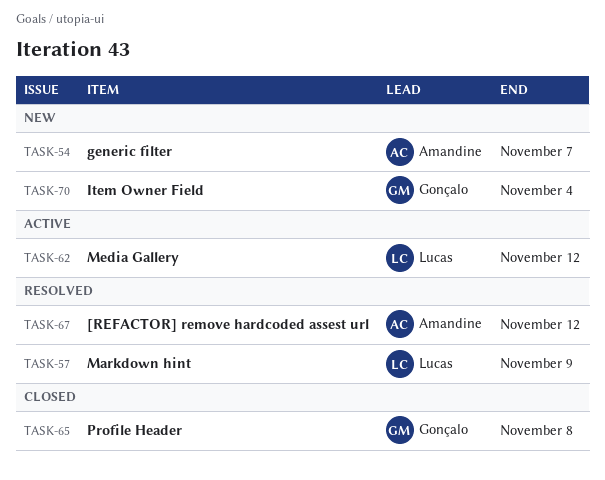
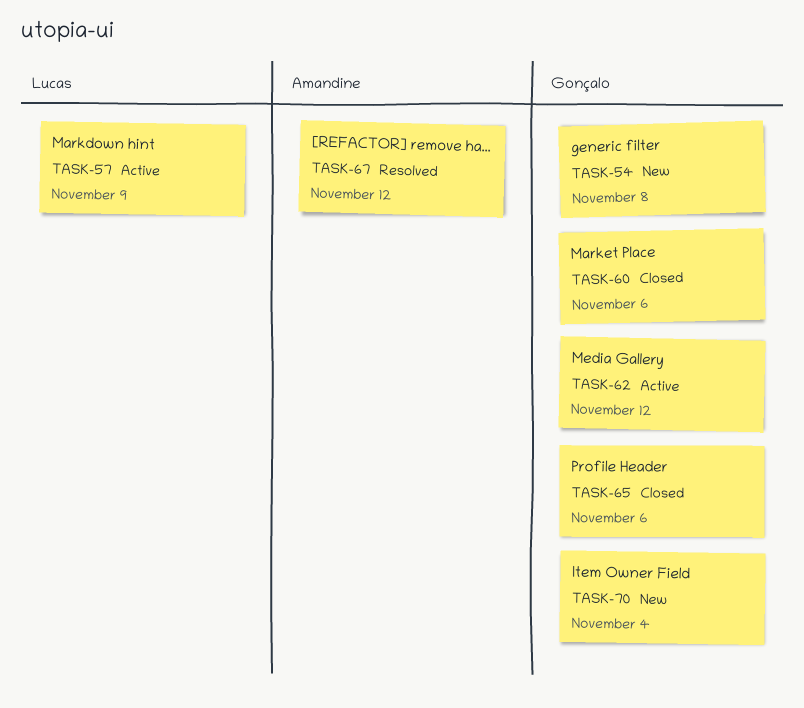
TASK-54, owner: Amandine -> Gonçalo
TASK-54, due: Nov 7 -> Nov 8
TASK-57, status: Resolved -> Active
TASK-60: none -> present
TASK-62, owner: Lucas -> Gonçalo
TASK-65, due: Nov 8 -> Nov 6

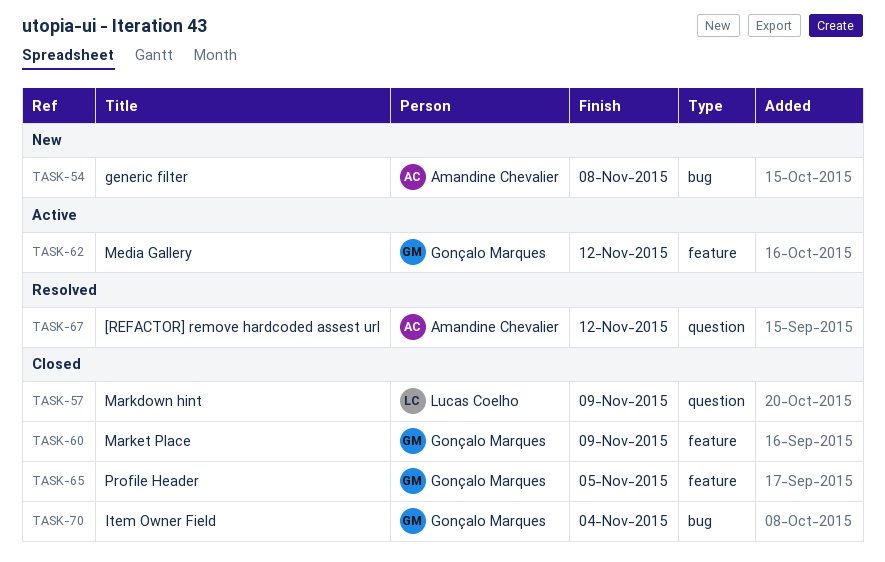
TASK-54, owner: Gonçalo Marques -> Amandine Chevalier
TASK-57, status: Active -> Closed
TASK-60, due: Nov 6 -> Nov 9
TASK-65, due: Nov 6 -> Nov 5
TASK-70, status: New -> Closed

